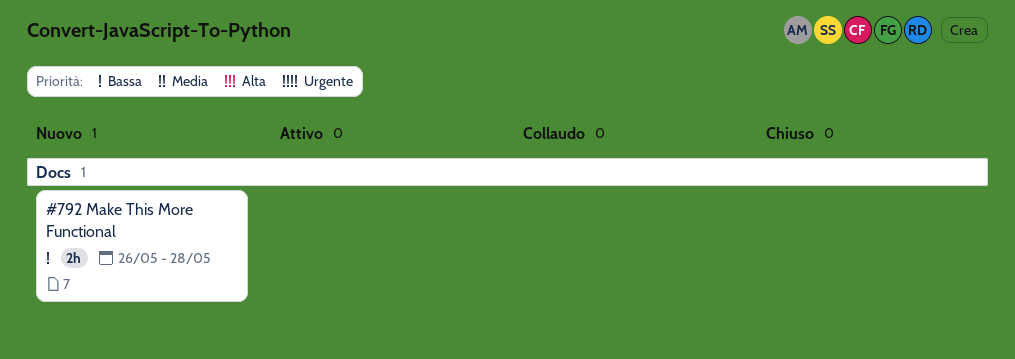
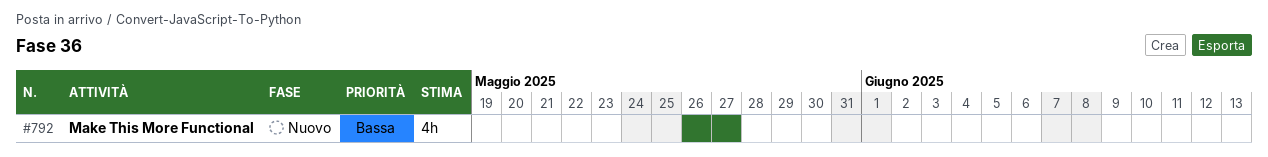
#792, estimate: 2h -> 4h
#792, due: May 28 -> May 27

